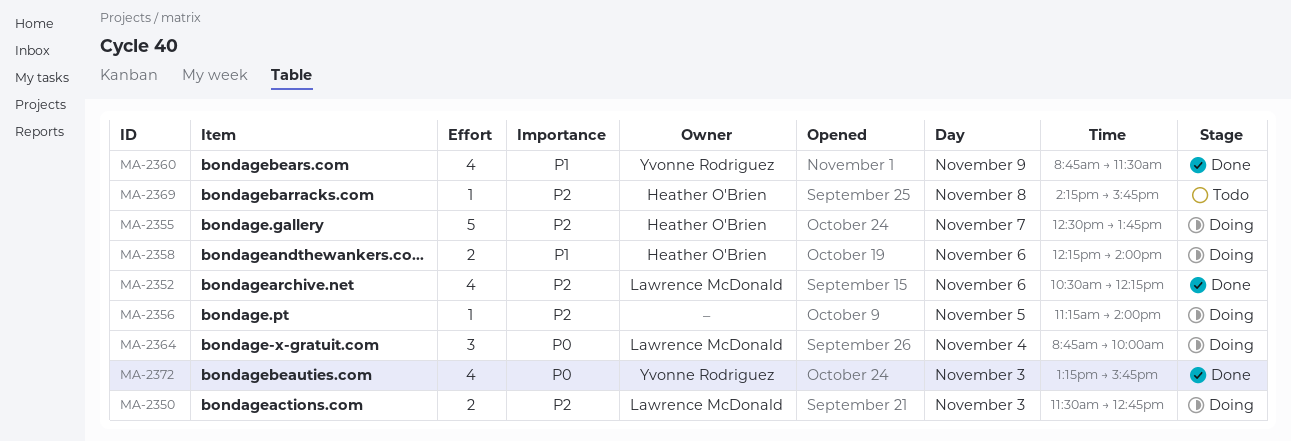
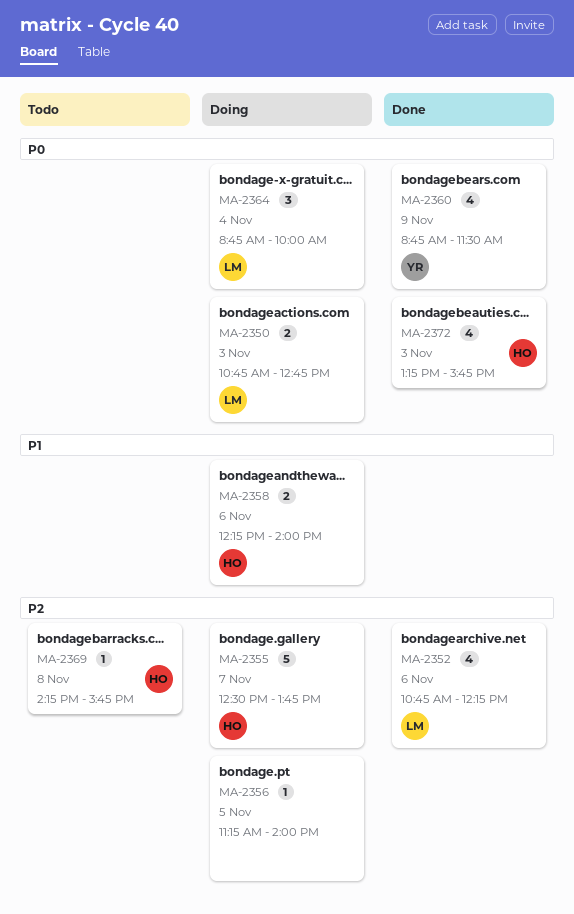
MA-2350, priority: P2 -> P0
MA-2350, begins: 11:30 -> 10:45
MA-2352, begins: 10:30 -> 10:45
MA-2360, priority: P1 -> P0
MA-2372, owner: Yvonne Rodriguez -> Heather O'Brien

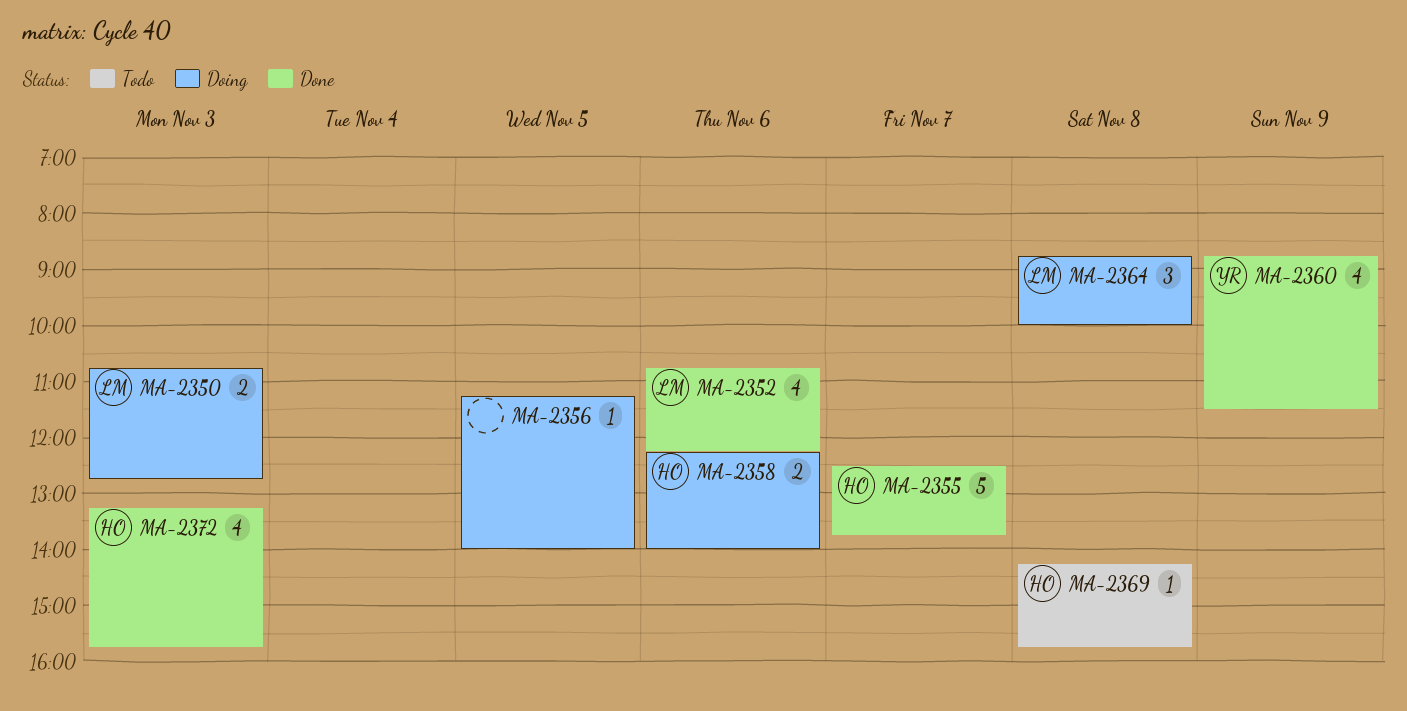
MA-2355, status: Doing -> Done
MA-2364, day: Nov 4 -> Nov 8

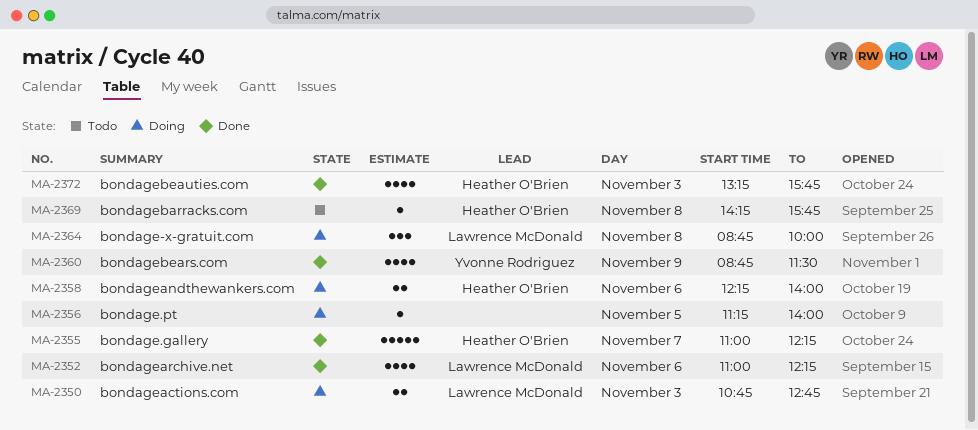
MA-2352, begins: 10:45 -> 11:00
MA-2355, begins: 12:30 -> 11:00
MA-2355, ends: 13:45 -> 12:15

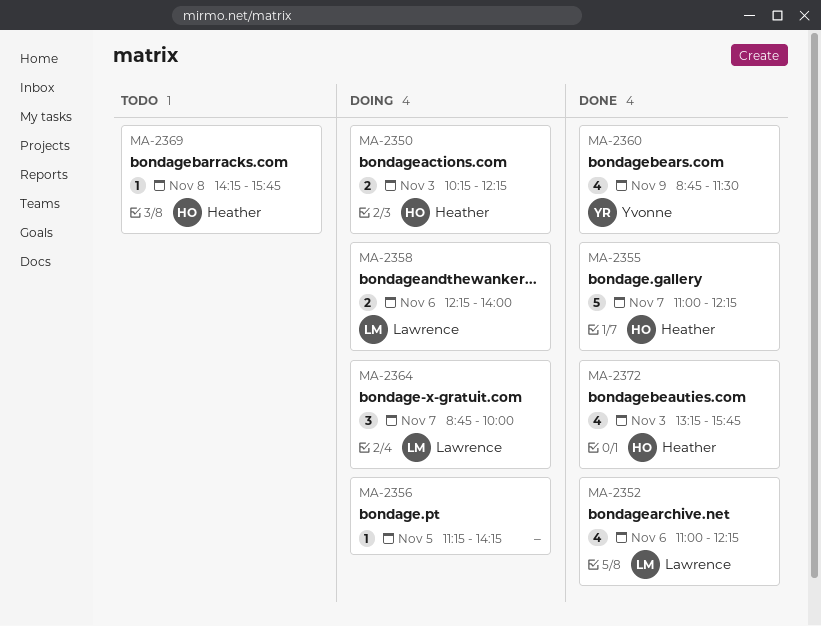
MA-2350, owner: Lawrence McDonald -> Heather O'Brien
MA-2350, begins: 10:45 -> 10:15
MA-2350, ends: 12:45 -> 12:15
MA-2356, ends: 14:00 -> 14:15
MA-2358, owner: Heather O'Brien -> Lawrence McDonald
MA-2364, day: Nov 8 -> Nov 7

